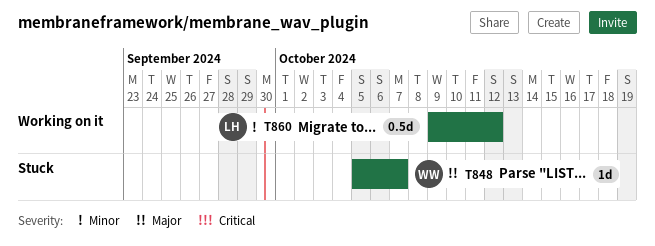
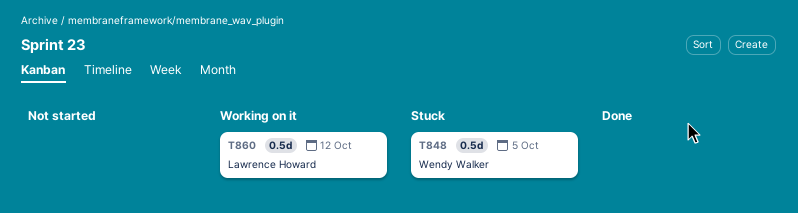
T848, estimate: 1d -> 0.5d
T848, due: Oct 7 -> Oct 5

